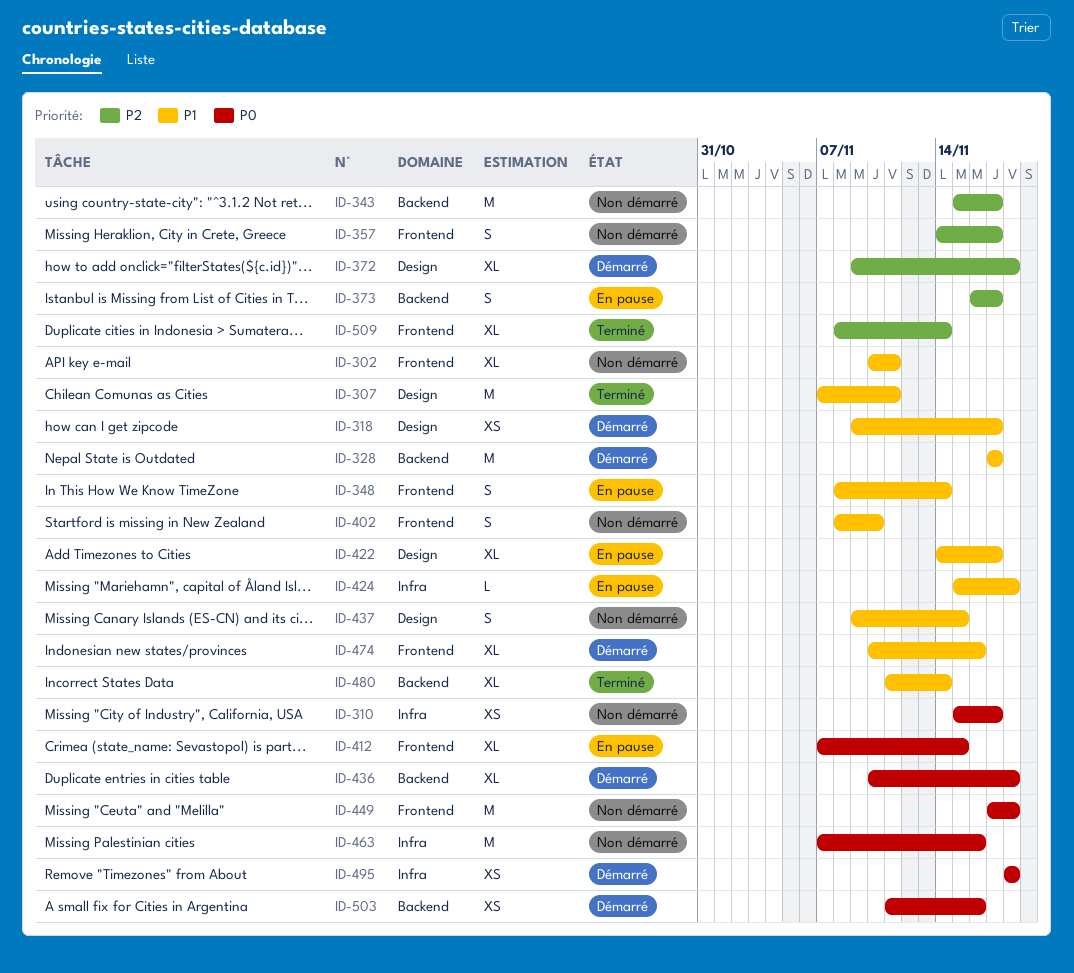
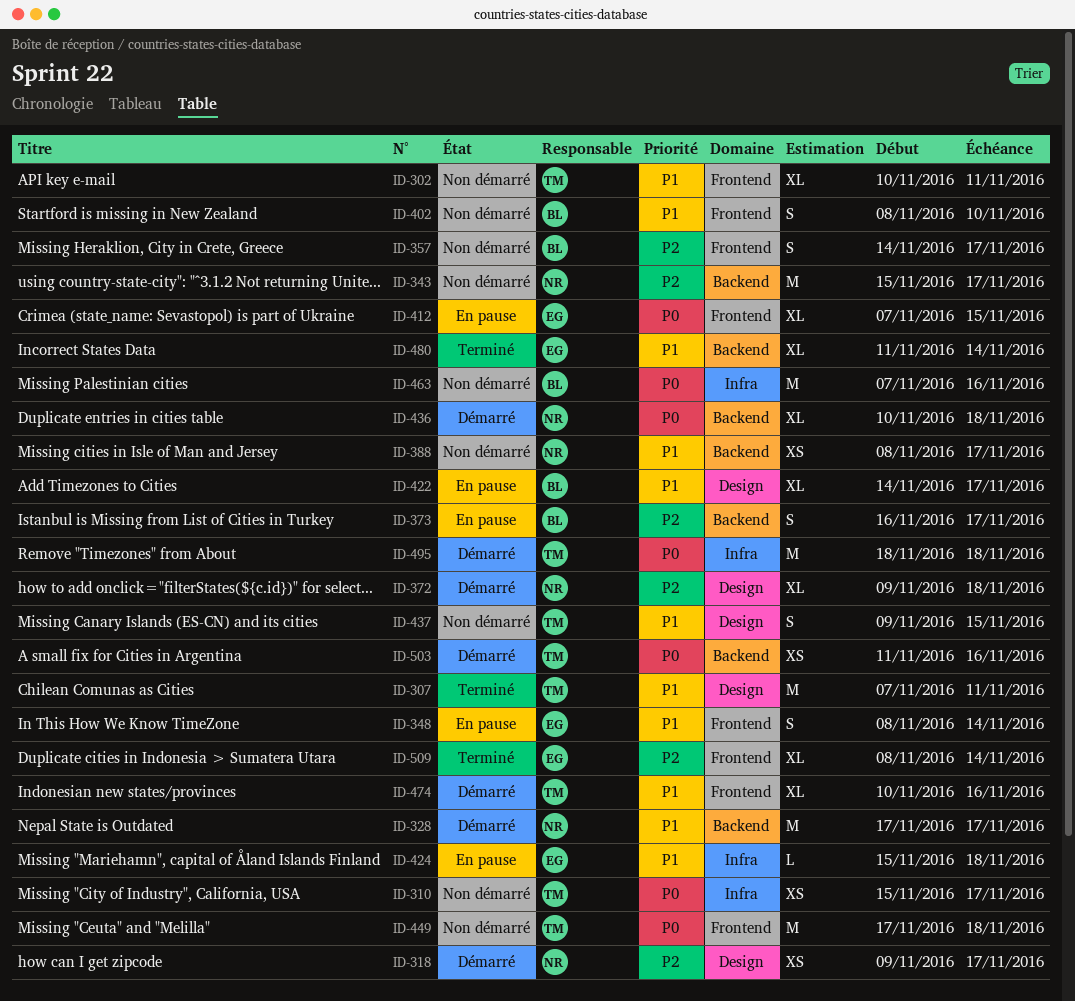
ID-318, priority: P1 -> P2
ID-388: none -> present
ID-495, estimate: XS -> M

